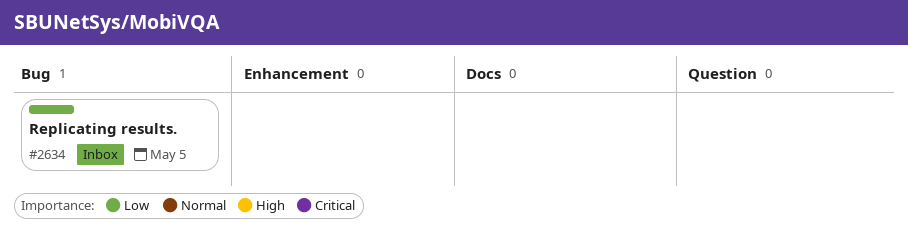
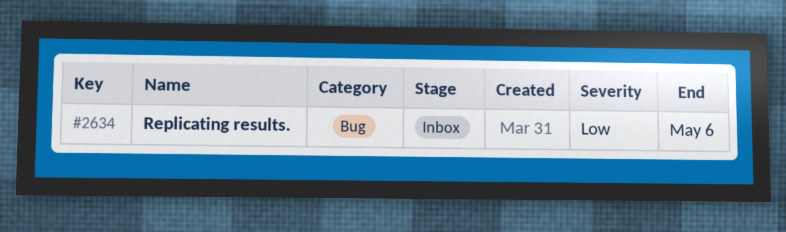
#2634, due: May 5 -> May 6

